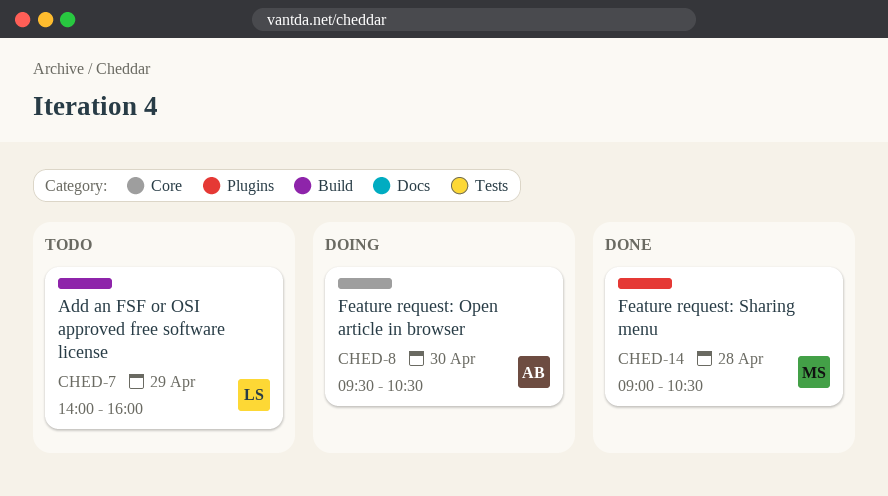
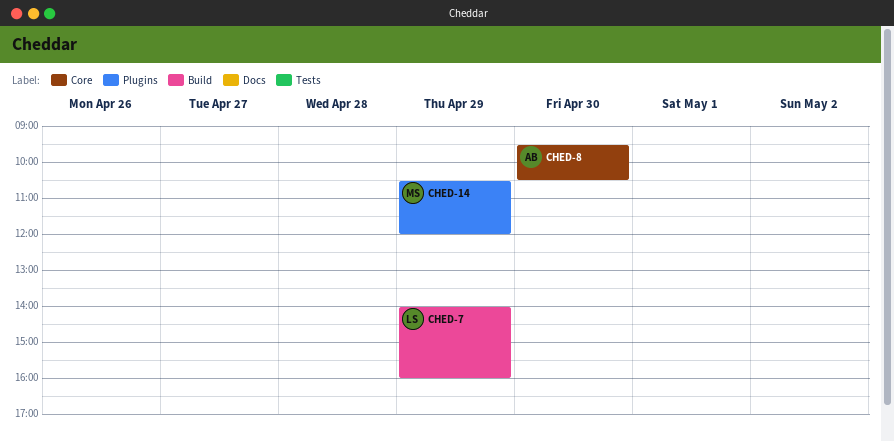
CHED-14, day: Apr 28 -> Apr 29
CHED-14, begins: 09:00 -> 10:30
CHED-14, ends: 10:30 -> 12:00

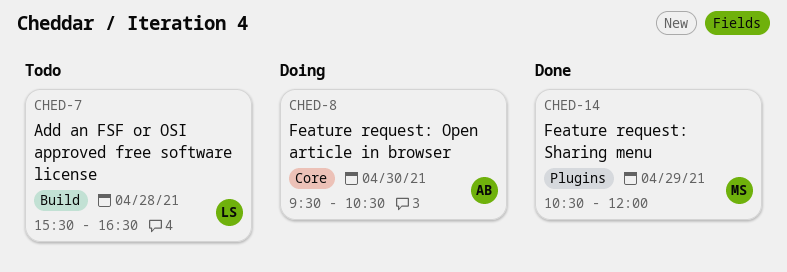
CHED-7, day: Apr 29 -> Apr 28
CHED-7, begins: 14:00 -> 15:30
CHED-7, ends: 16:00 -> 16:30

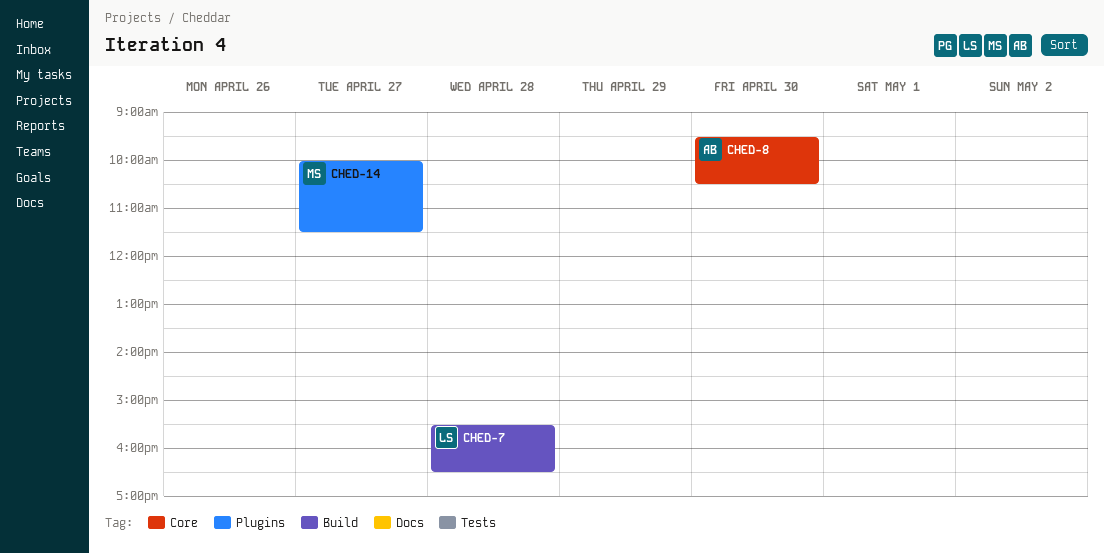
CHED-14, day: Apr 29 -> Apr 27
CHED-14, begins: 10:30 -> 10:00
CHED-14, ends: 12:00 -> 11:30

